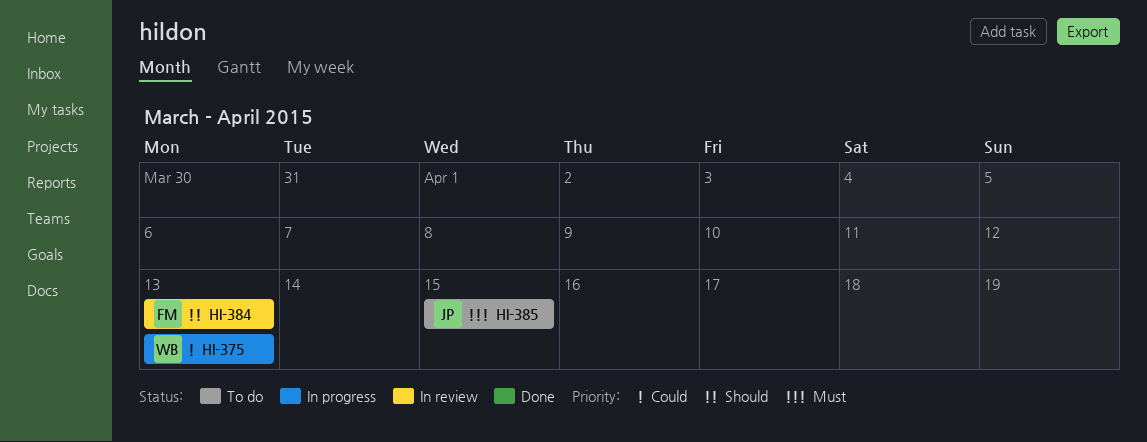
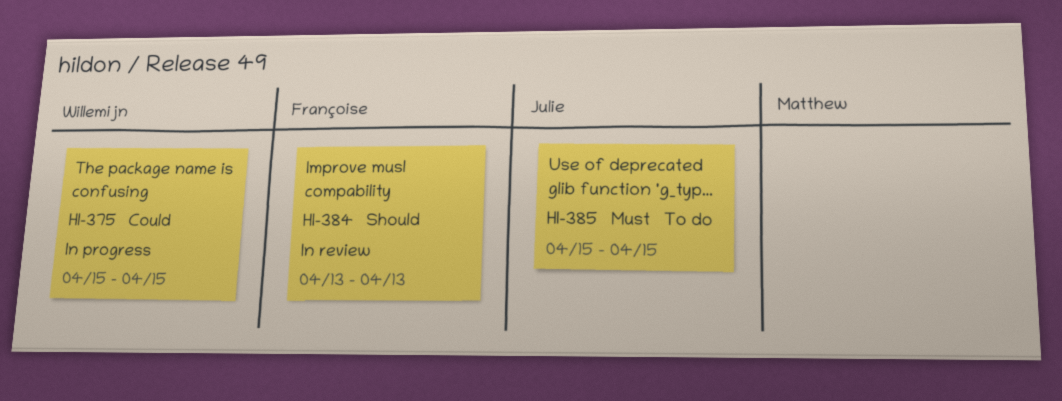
HI-375, start: Apr 13 -> Apr 15
HI-375, due: Apr 13 -> Apr 15

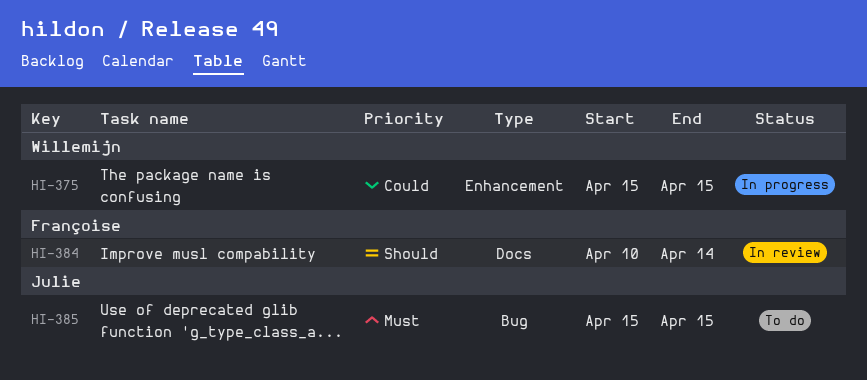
HI-384, start: Apr 13 -> Apr 10
HI-384, due: Apr 13 -> Apr 14

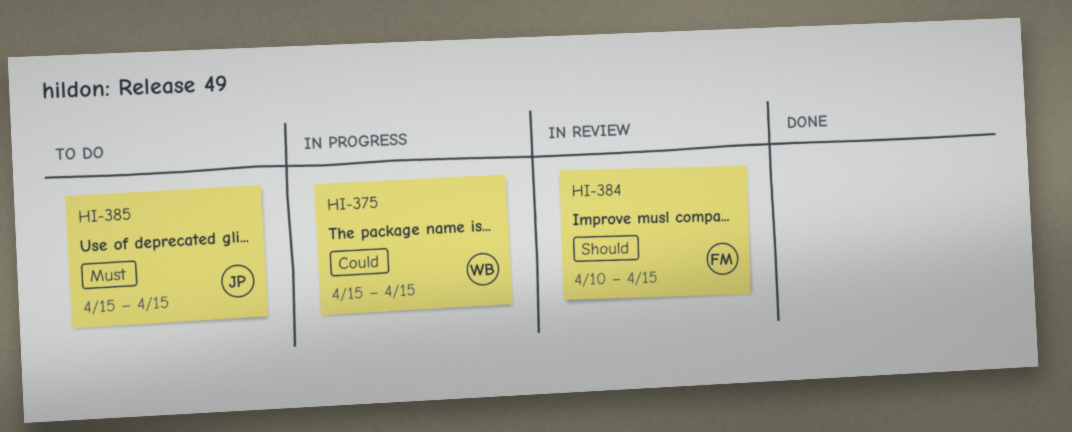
HI-384, due: Apr 14 -> Apr 15

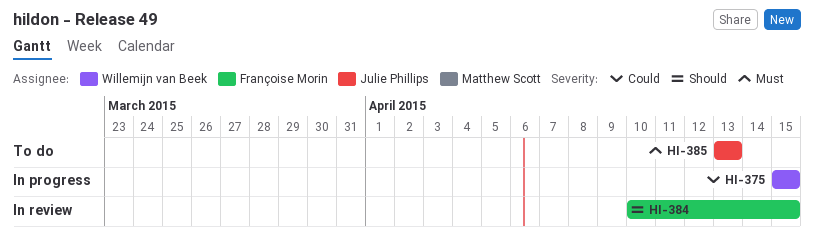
HI-385, start: Apr 15 -> Apr 13
HI-385, due: Apr 15 -> Apr 13

